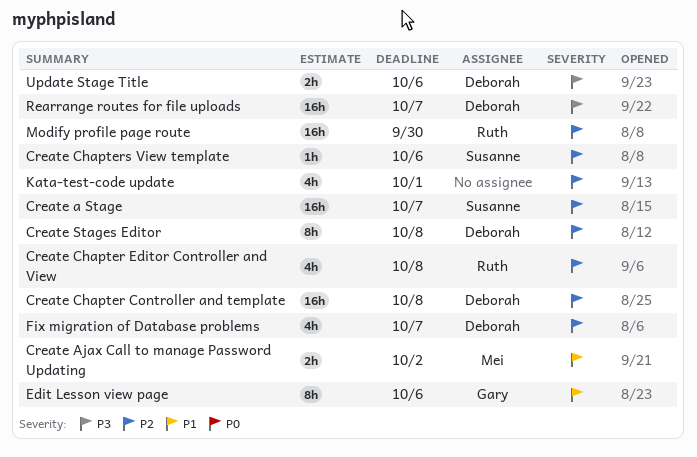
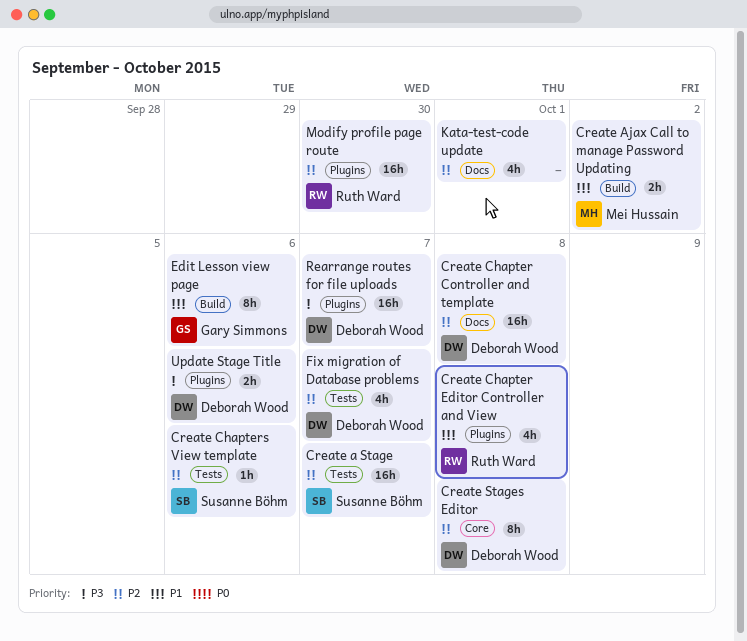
Create Chapter Editor Controller and View, priority: P2 -> P1

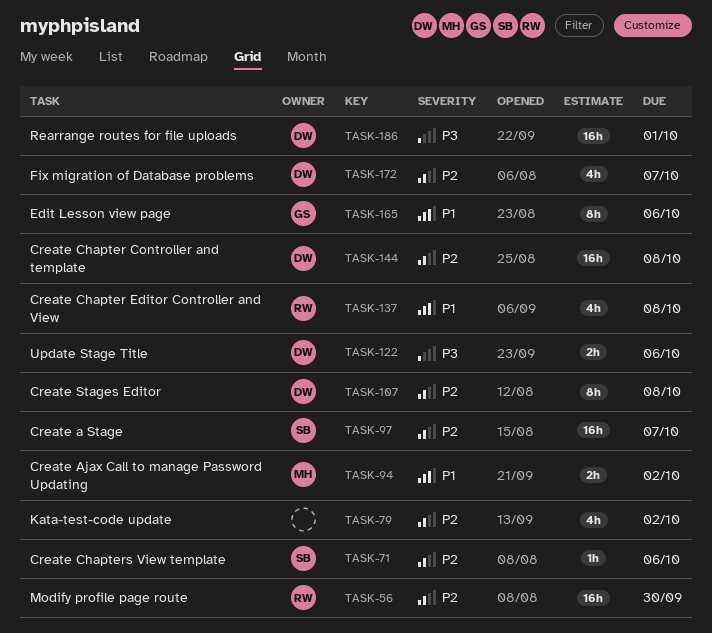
Kata-test-code update, due: Oct 1 -> Oct 2
Rearrange routes for file uploads, due: Oct 7 -> Oct 1

